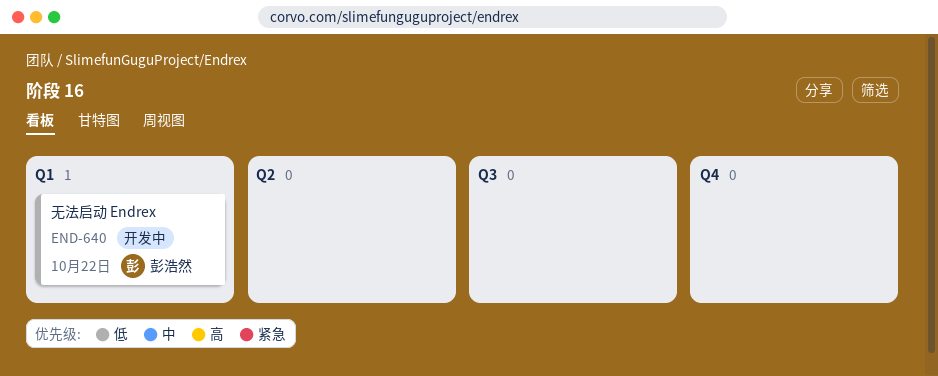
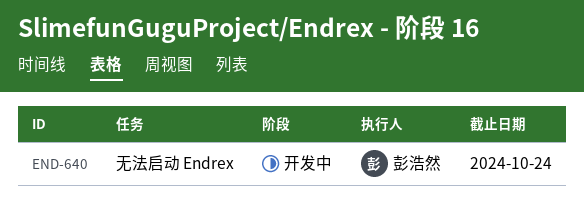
END-640, due: Oct 22 -> Oct 24

